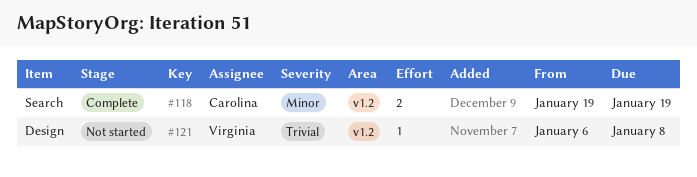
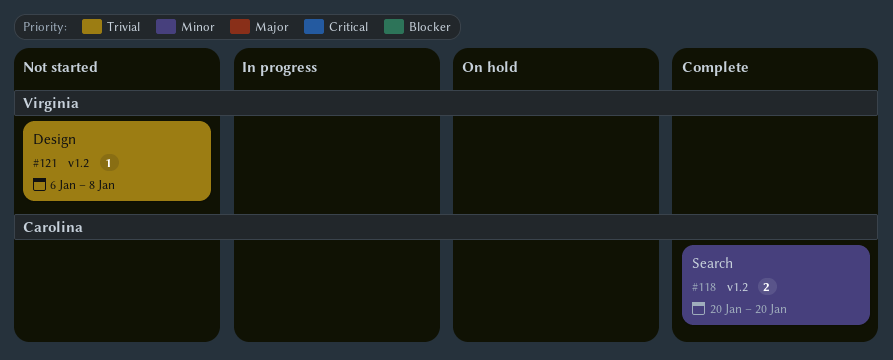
#118, start: Jan 19 -> Jan 20
#118, due: Jan 19 -> Jan 20

